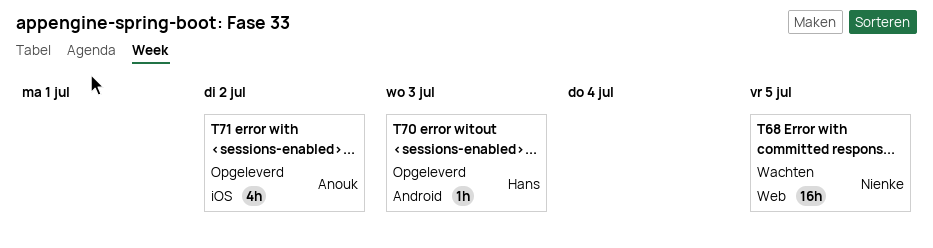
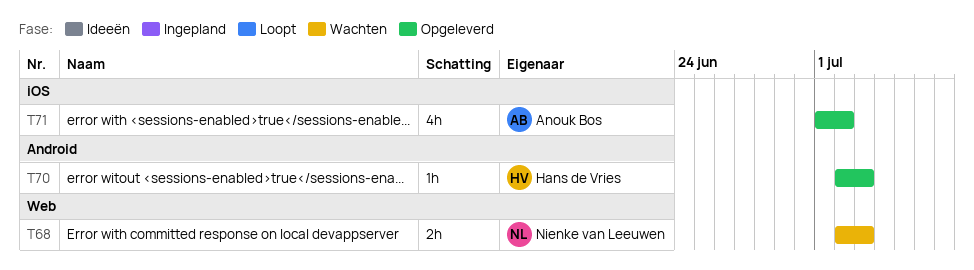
T68, estimate: 16h -> 2h
T68, due: Jul 5 -> Jul 3

